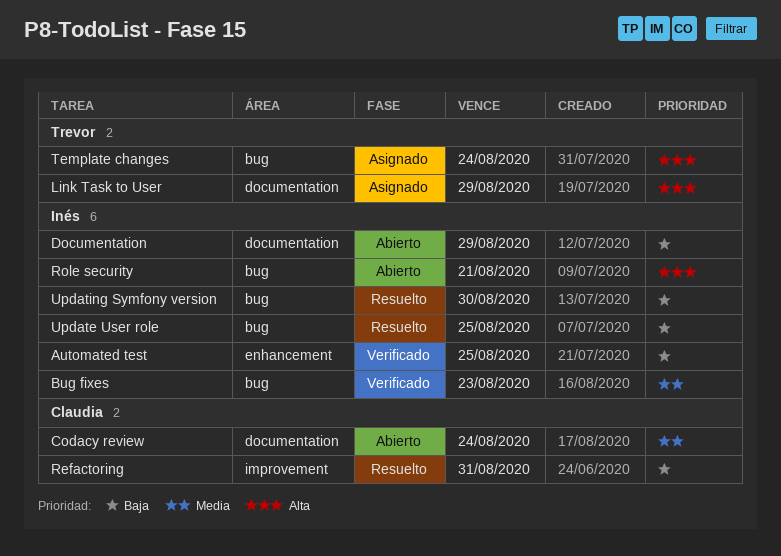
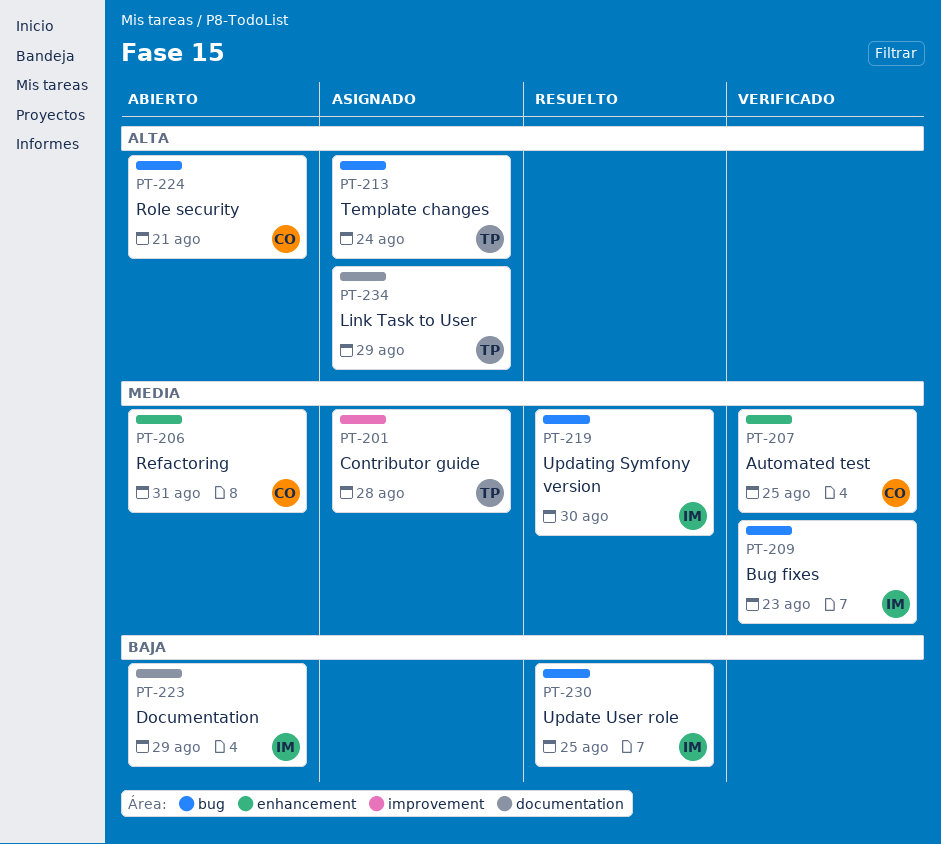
Automated test, owner: Inés -> Claudia
Automated test, priority: Baja -> Media
Codacy review: present -> none
Contributor guide: none -> present
Refactoring, status: Resuelto -> Abierto
Refactoring, priority: Baja -> Media
Refactoring, label: improvement -> enhancement
Role security, owner: Inés -> Claudia
Updating Symfony version, priority: Baja -> Media

